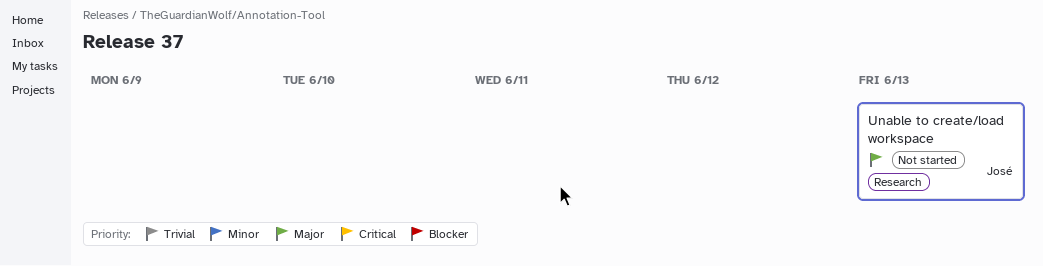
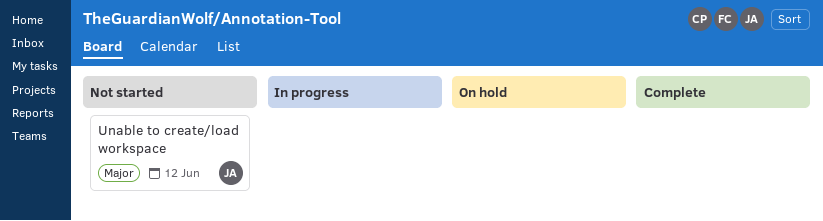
Unable to create/load workspace, due: Jun 13 -> Jun 12

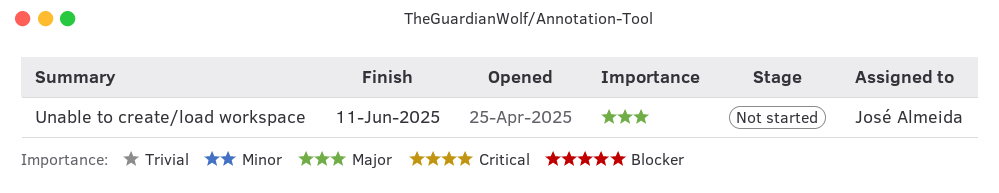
Unable to create/load workspace, due: Jun 12 -> Jun 11

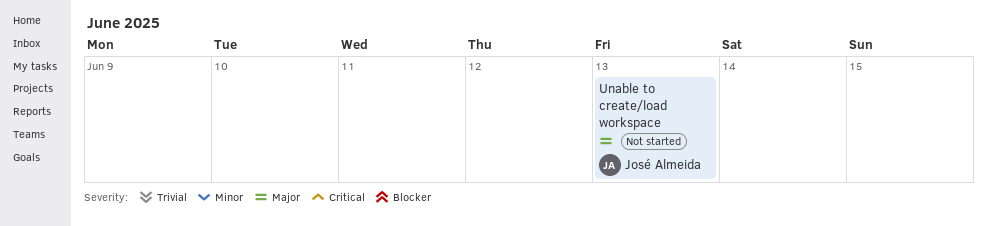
Unable to create/load workspace, due: Jun 11 -> Jun 13

